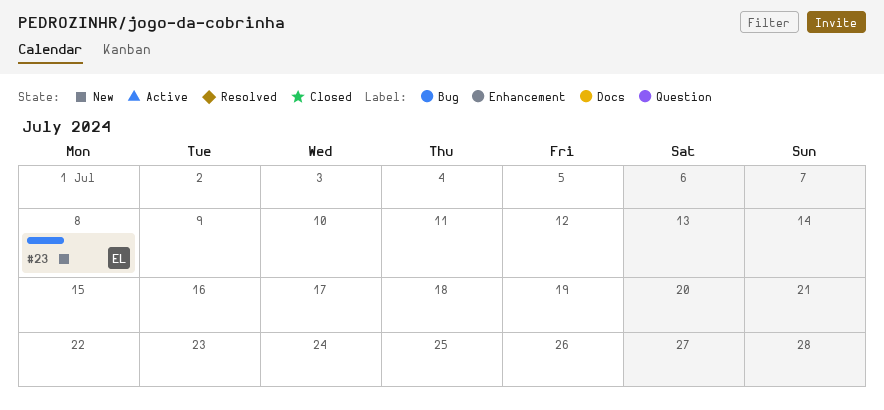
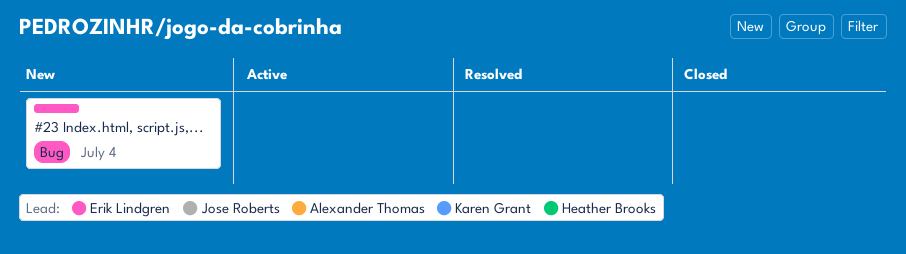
#23, due: Jul 8 -> Jul 4

